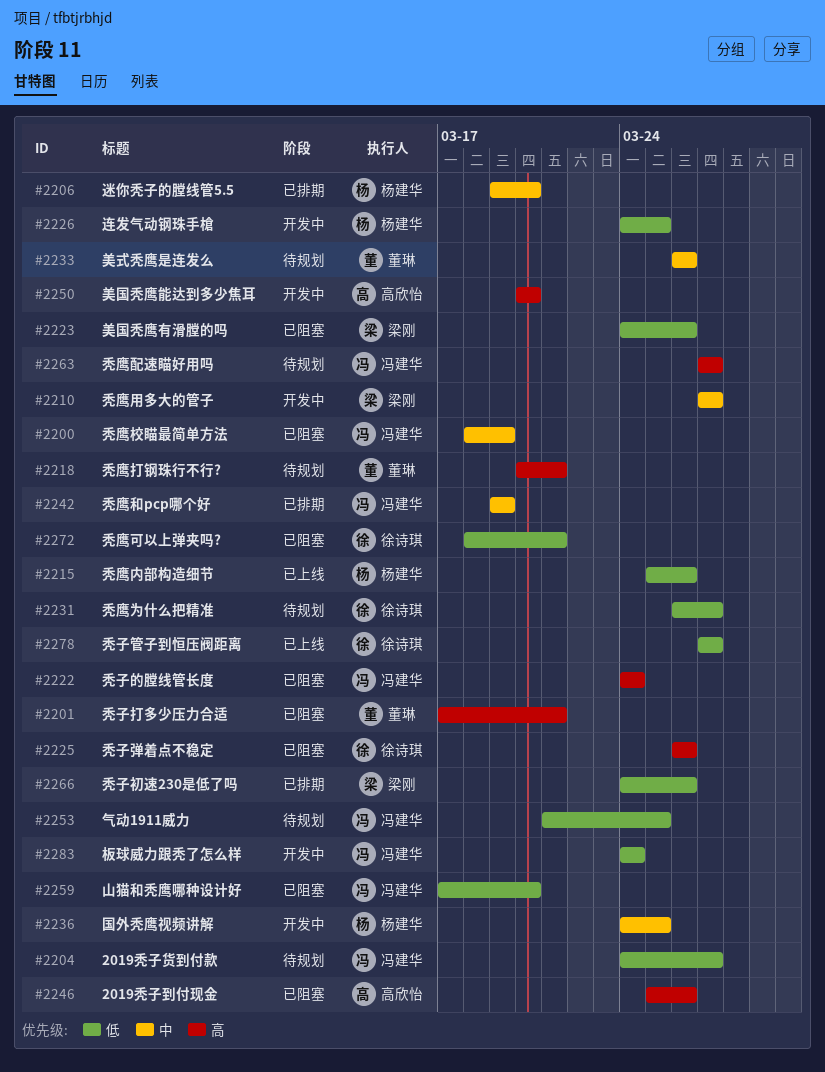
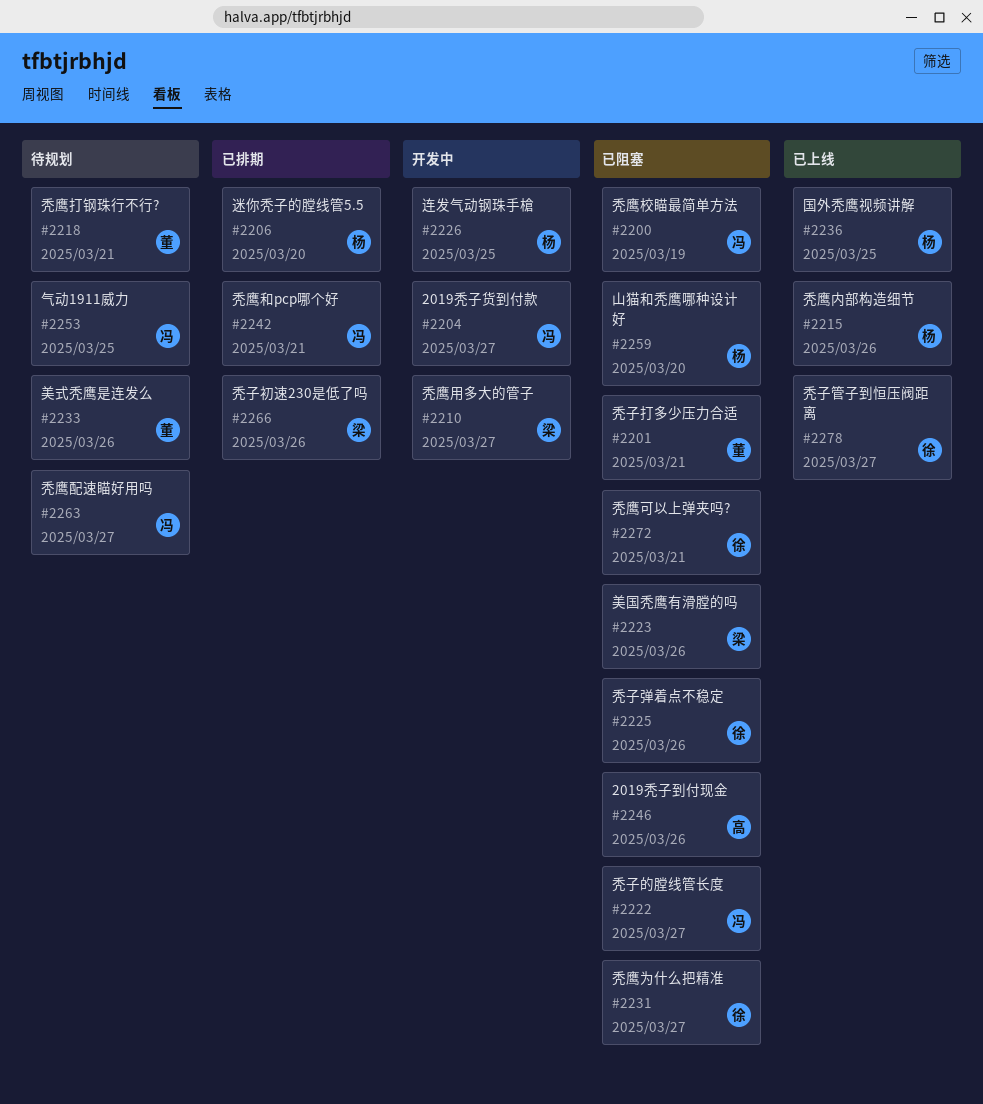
#2204, status: 待规划 -> 开发中
#2222, due: Mar 24 -> Mar 27
#2231, status: 待规划 -> 已阻塞
#2236, status: 开发中 -> 已上线
#2242, due: Mar 19 -> Mar 21
#2250: present -> none
#2259, owner: 冯建华 -> 杨建华
#2283: present -> none

